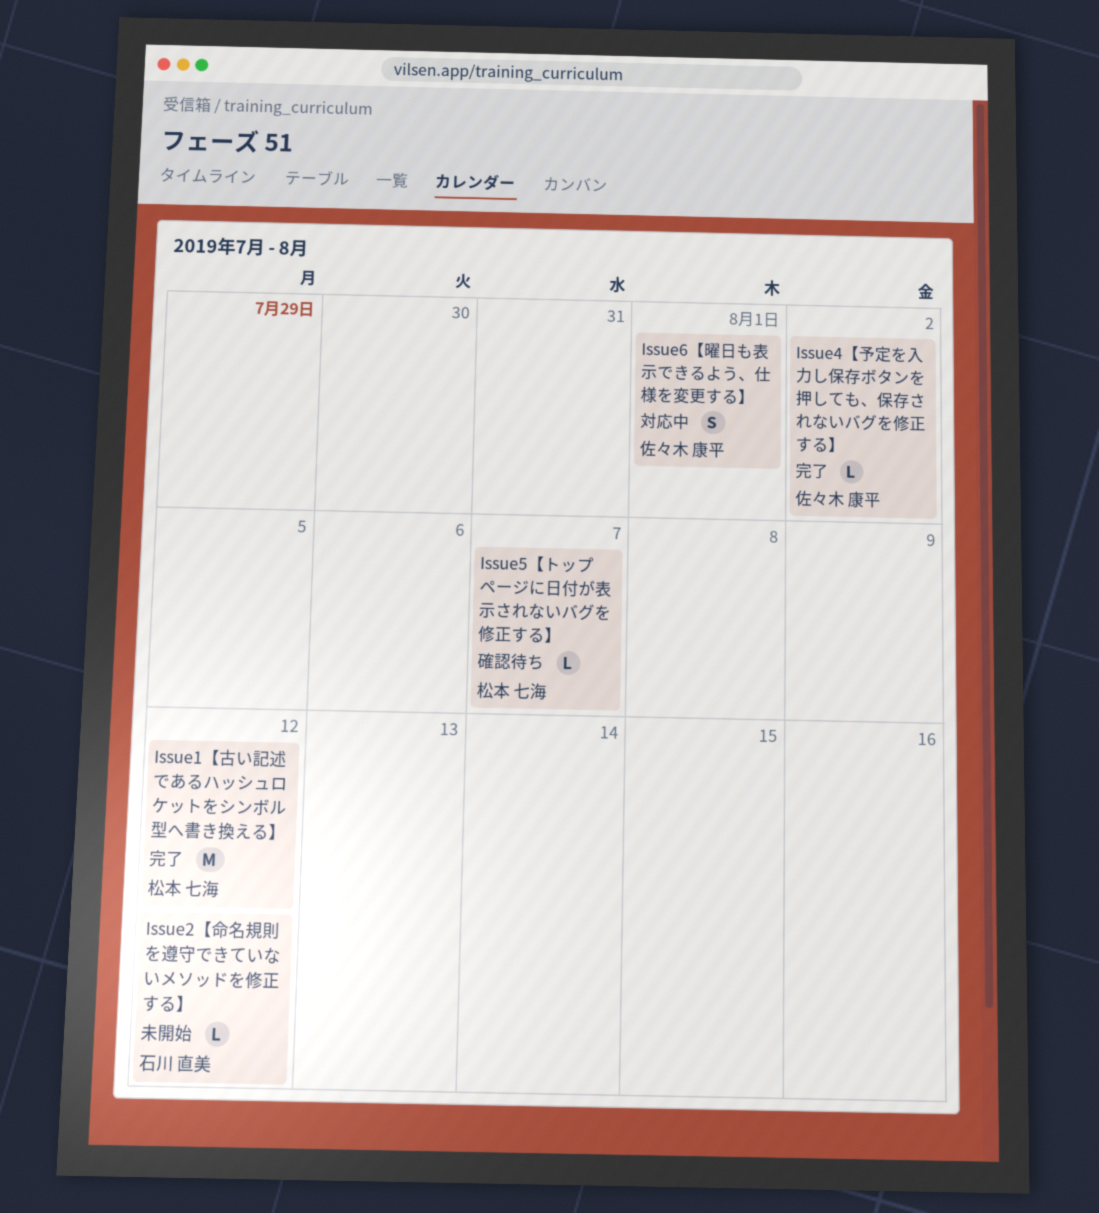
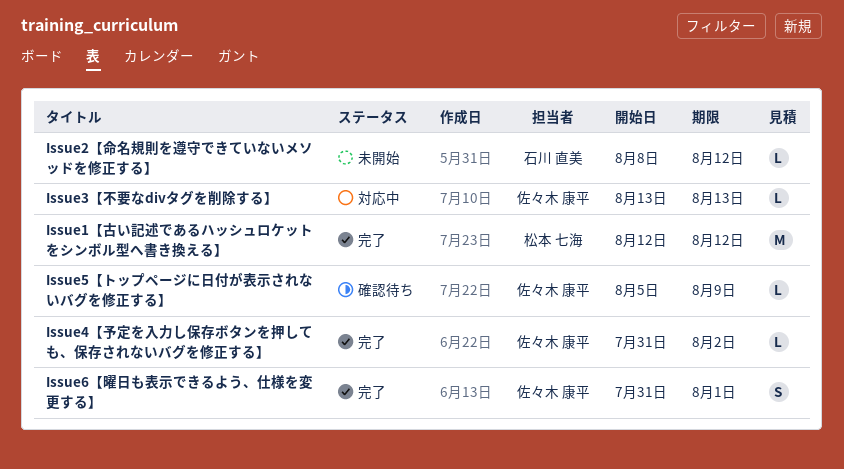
Issue3【不要なdivタグを削除する】: none -> present
Issue5【トップページに日付が表示されないバグを修正する】, owner: 松本 七海 -> 佐々木 康平
Issue5【トップページに日付が表示されないバグを修正する】, due: Aug 7 -> Aug 9
Issue6【曜日も表示できるよう、仕様を変更する】, status: 対応中 -> 完了

